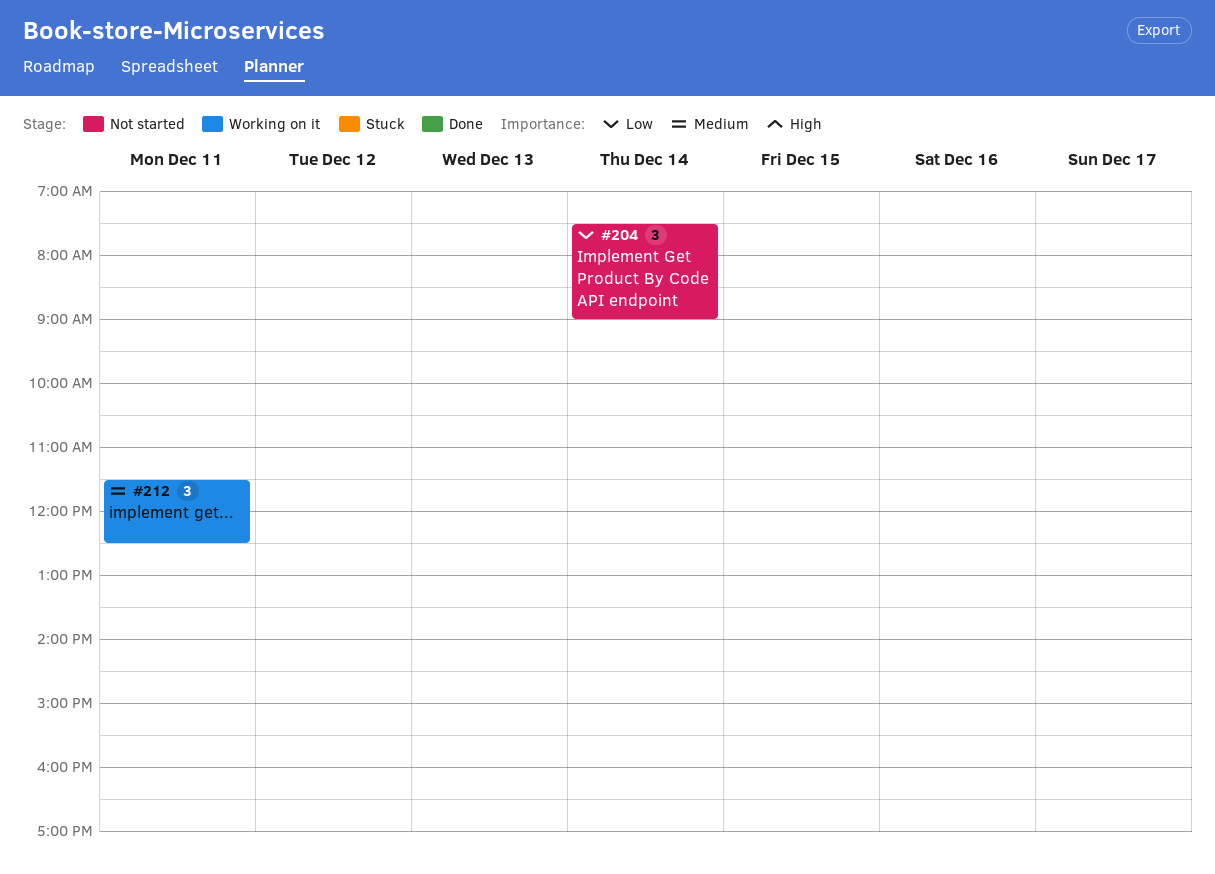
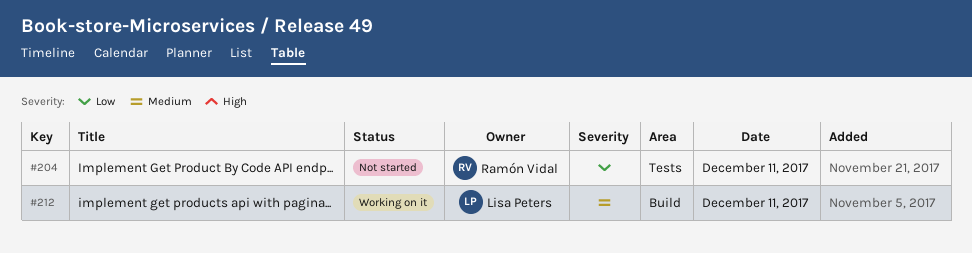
#204, day: Dec 14 -> Dec 11

